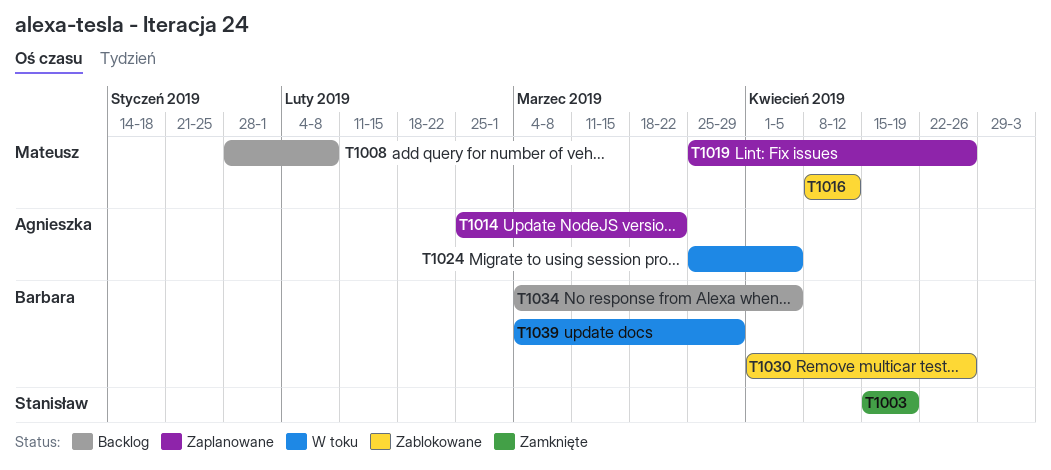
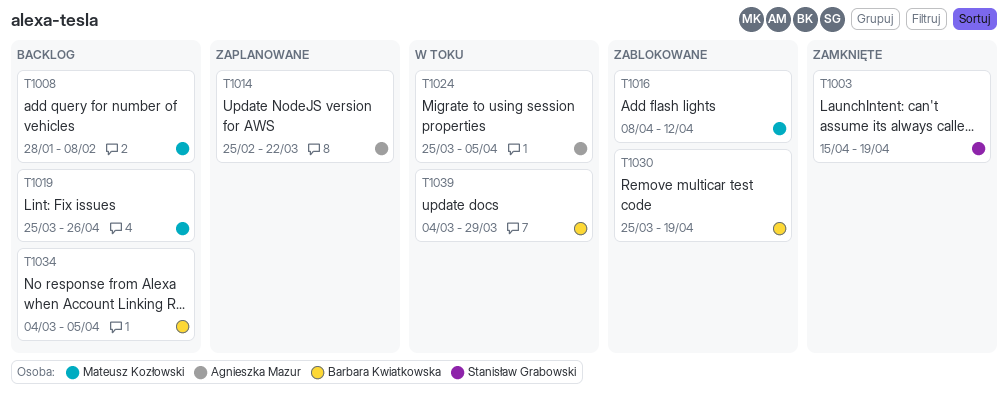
T1019, status: Zaplanowane -> Backlog
T1030, start: Apr 1 -> Mar 25
T1030, due: Apr 26 -> Apr 19

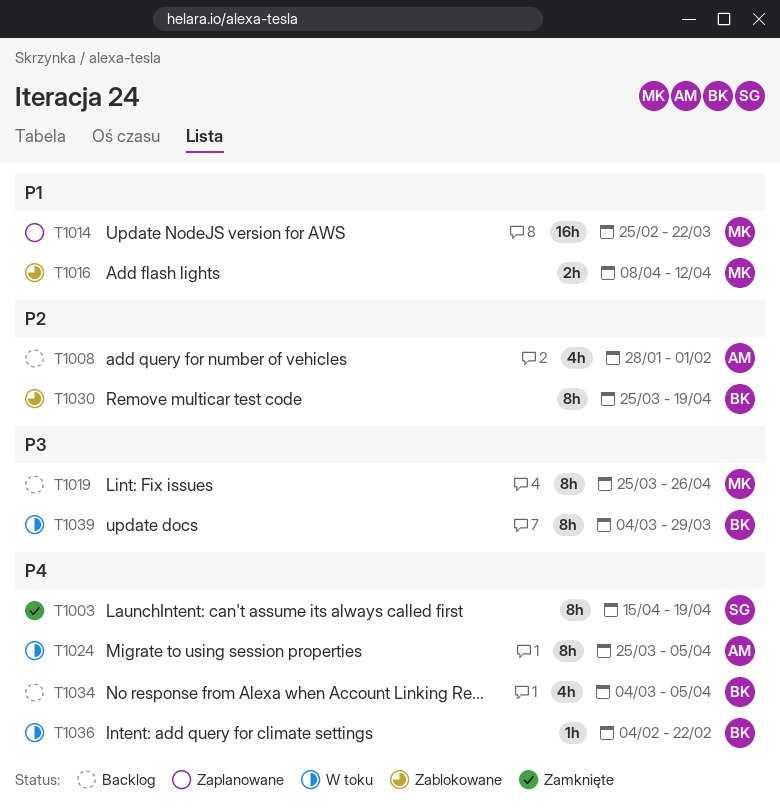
T1008, owner: Mateusz Kozłowski -> Agnieszka Mazur
T1008, due: Feb 8 -> Feb 1
T1014, owner: Agnieszka Mazur -> Mateusz Kozłowski
T1036: none -> present

